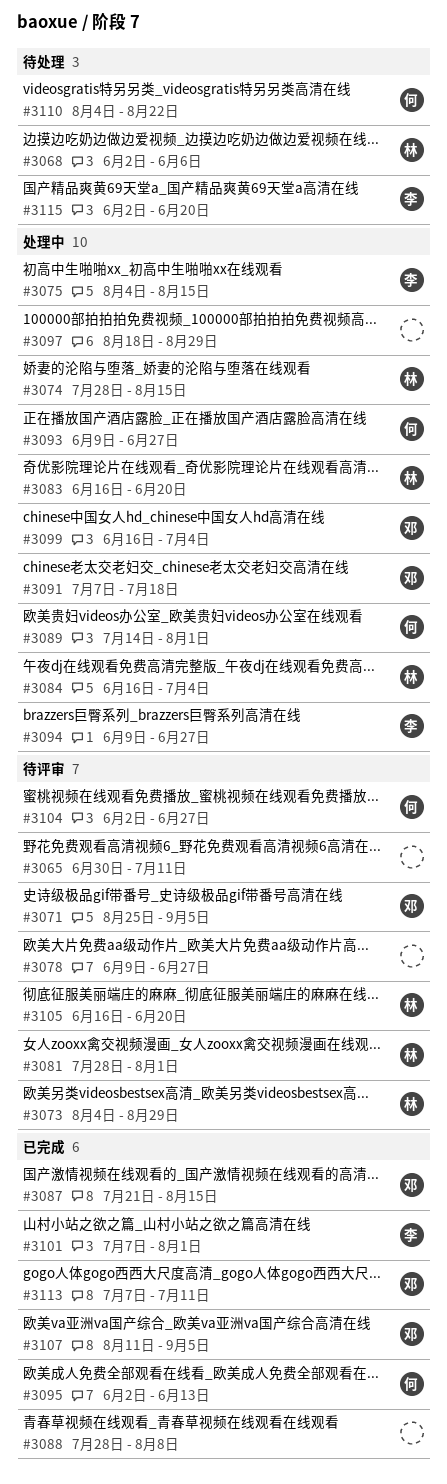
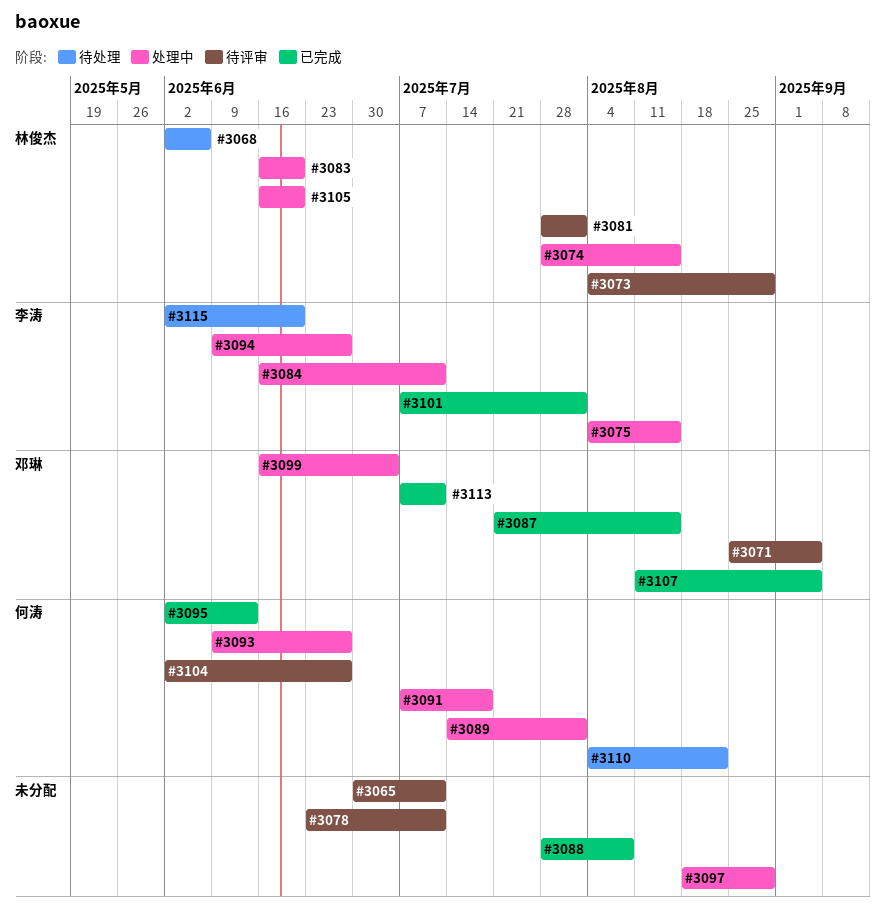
#3078, start: Jun 9 -> Jun 23
#3078, due: Jun 27 -> Jul 11
#3084, owner: 林俊杰 -> 李涛
#3084, due: Jul 4 -> Jul 11
#3091, owner: 邓琳 -> 何涛
#3105, status: 待评审 -> 处理中

